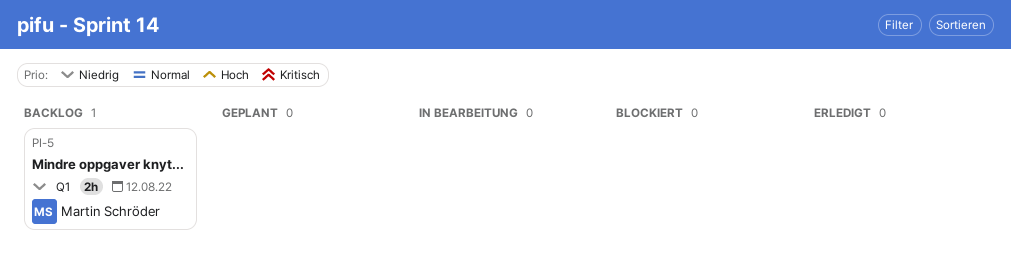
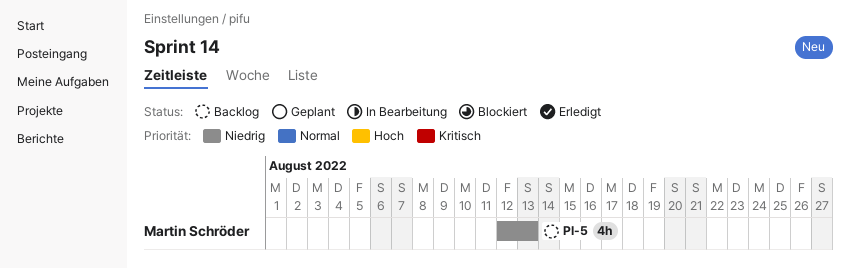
PI-5, estimate: 2h -> 4h
PI-5, due: Aug 12 -> Aug 13

